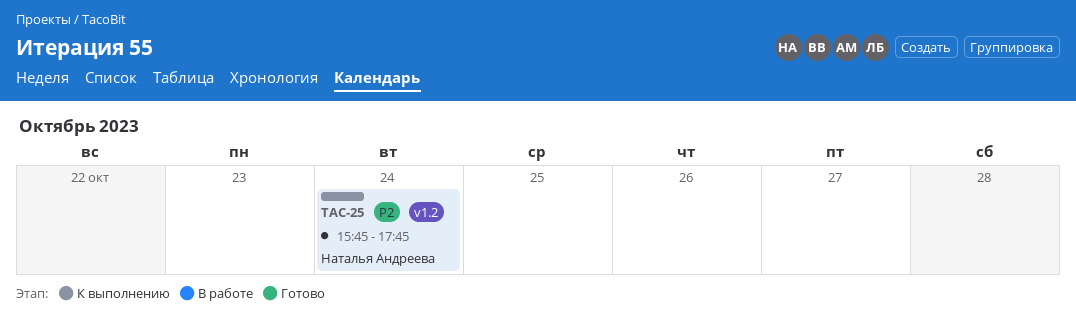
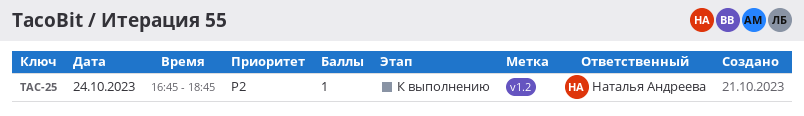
TAC-25, begins: 15:45 -> 16:45
TAC-25, ends: 17:45 -> 18:45

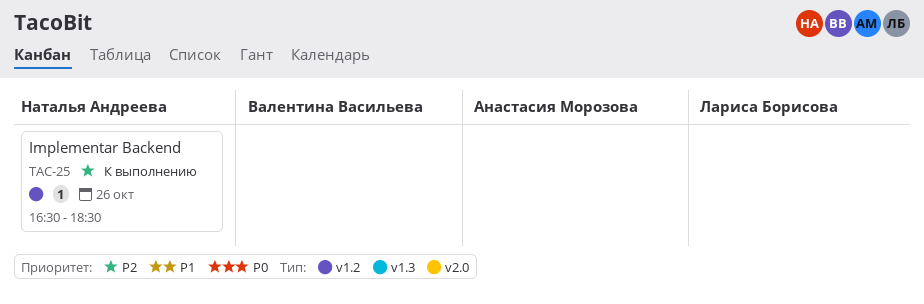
TAC-25, day: Oct 24 -> Oct 26
TAC-25, begins: 16:45 -> 16:30
TAC-25, ends: 18:45 -> 18:30

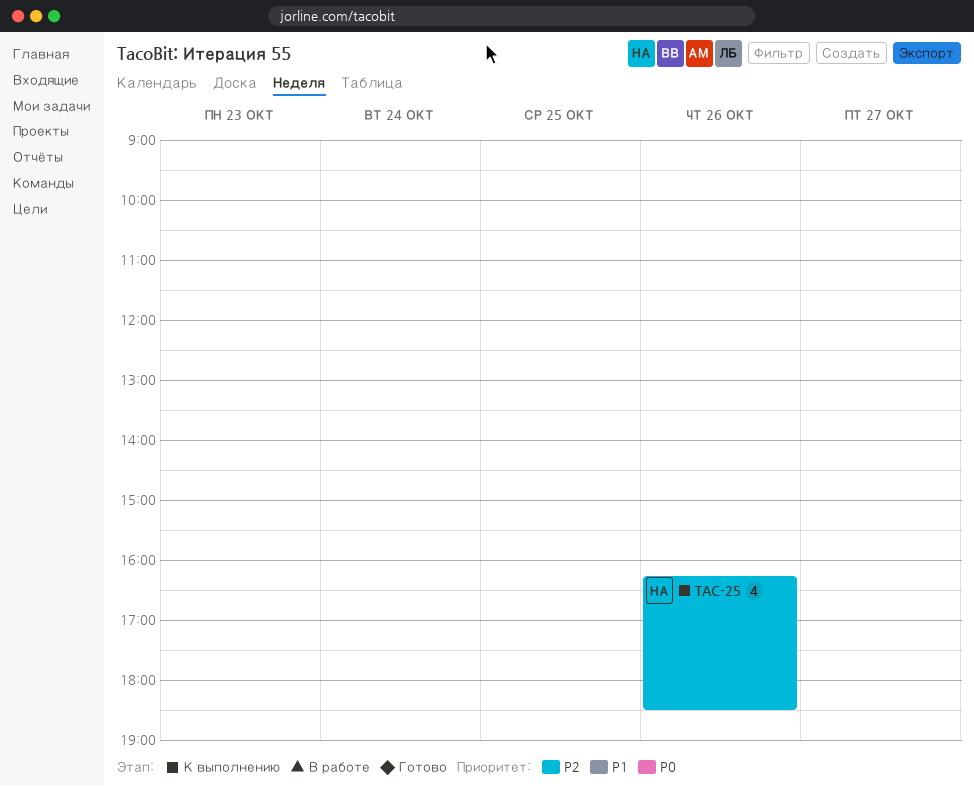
TAC-25, estimate: 1 -> 4
TAC-25, begins: 16:30 -> 16:15

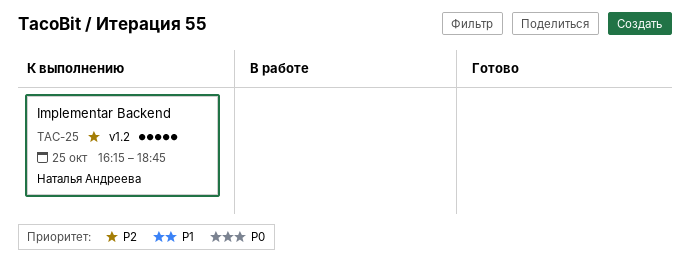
TAC-25, estimate: 4 -> 5
TAC-25, day: Oct 26 -> Oct 25
TAC-25, ends: 18:30 -> 18:45

